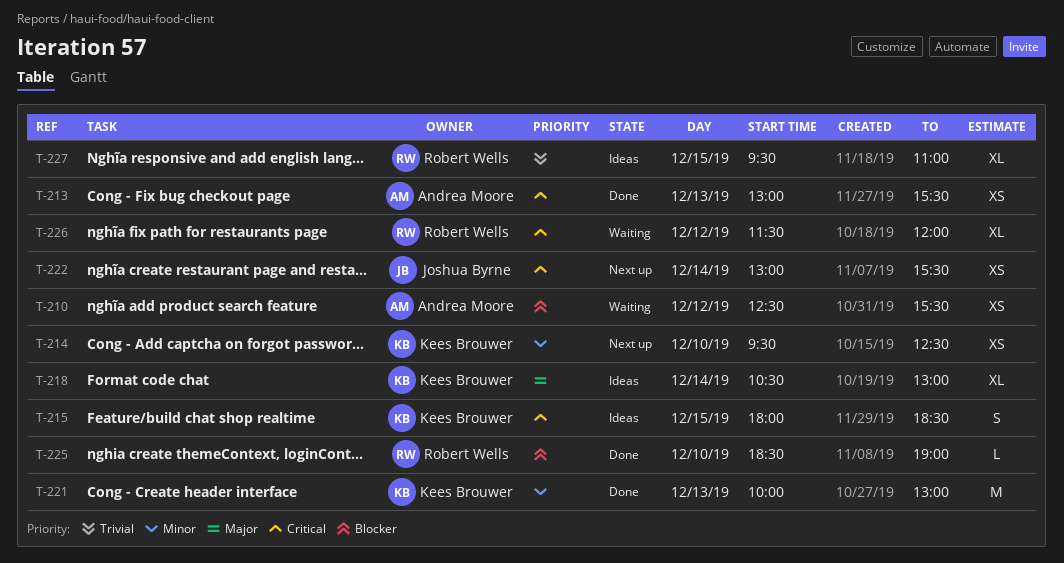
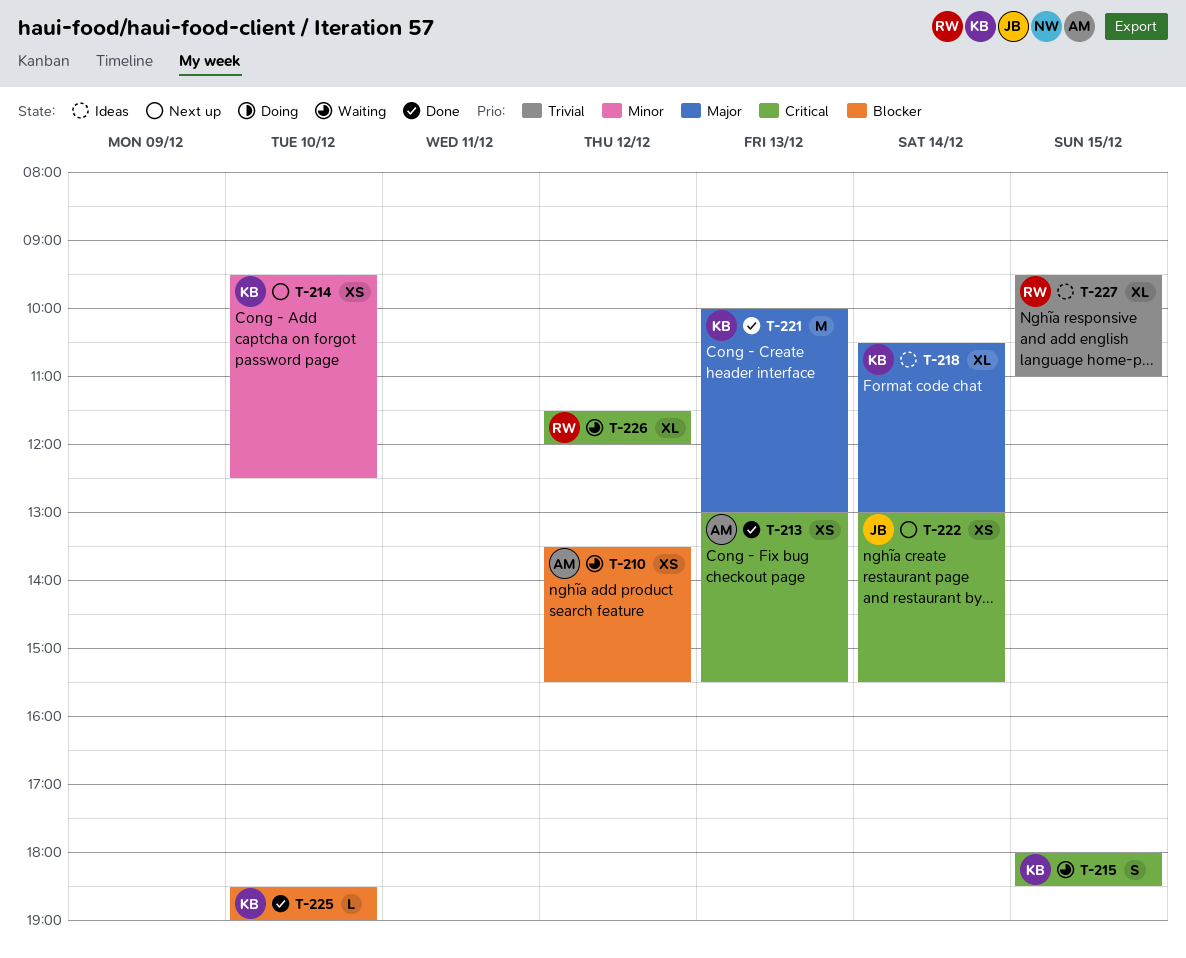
T-210, begins: 12:30 -> 13:30
T-215, status: Ideas -> Waiting
T-221, priority: Minor -> Major
T-225, owner: Robert Wells -> Kees Brouwer

